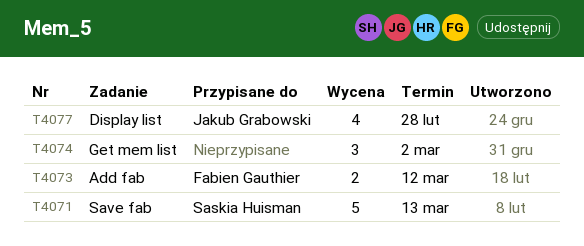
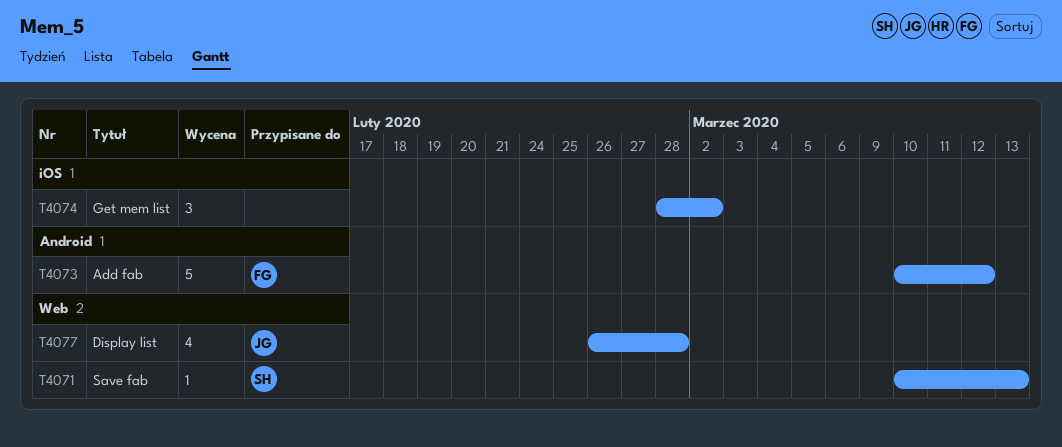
T4071, estimate: 5 -> 1
T4073, estimate: 2 -> 5

